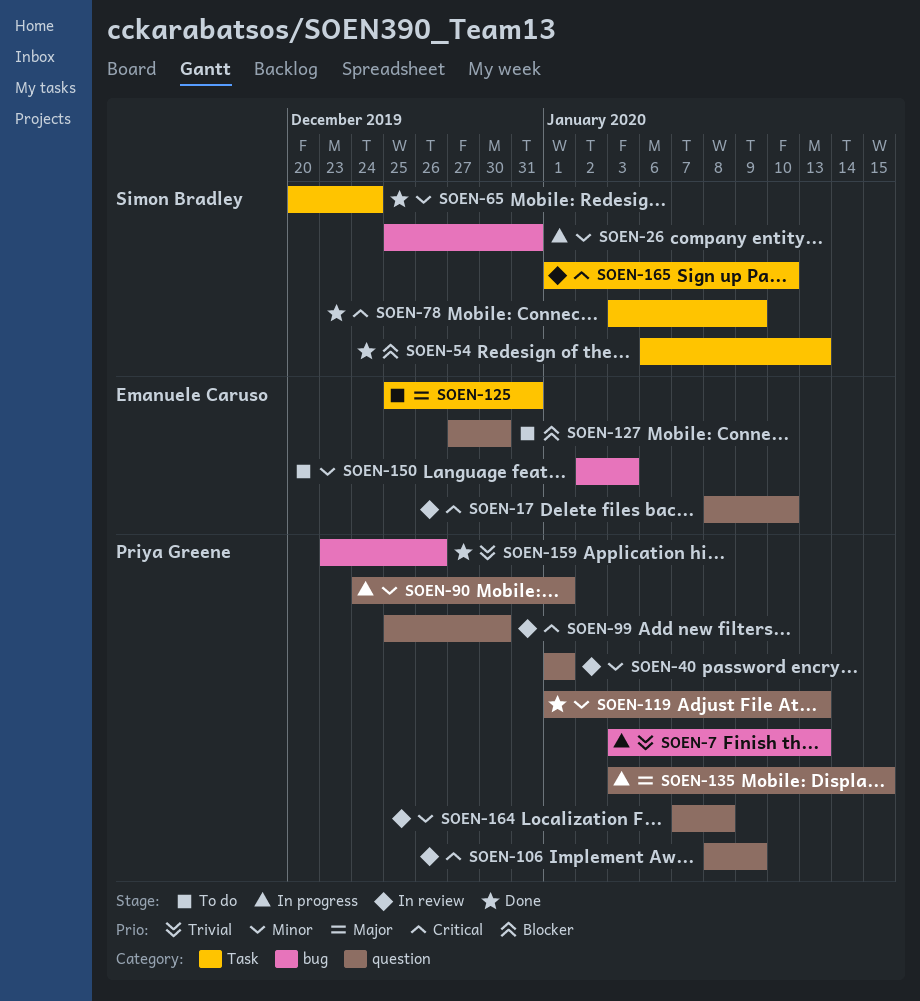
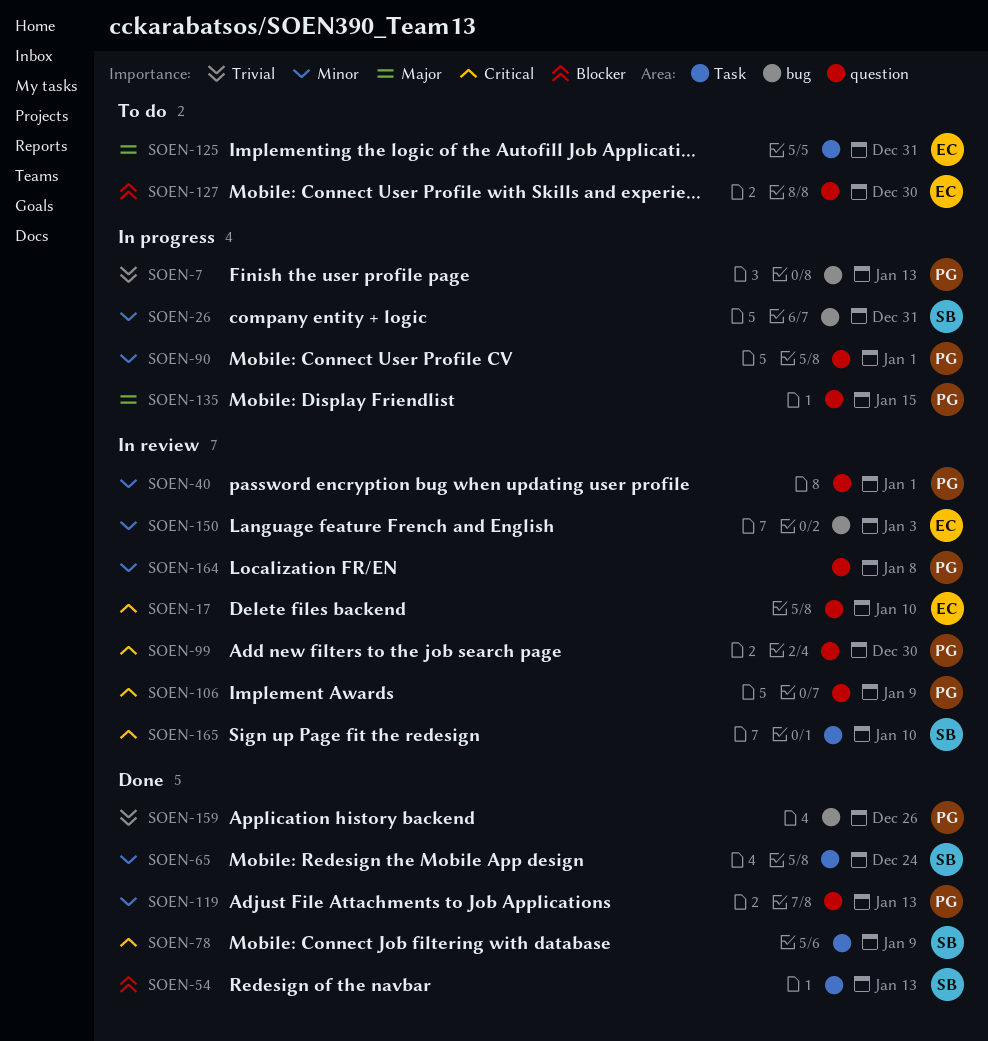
SOEN-150, status: To do -> In review

